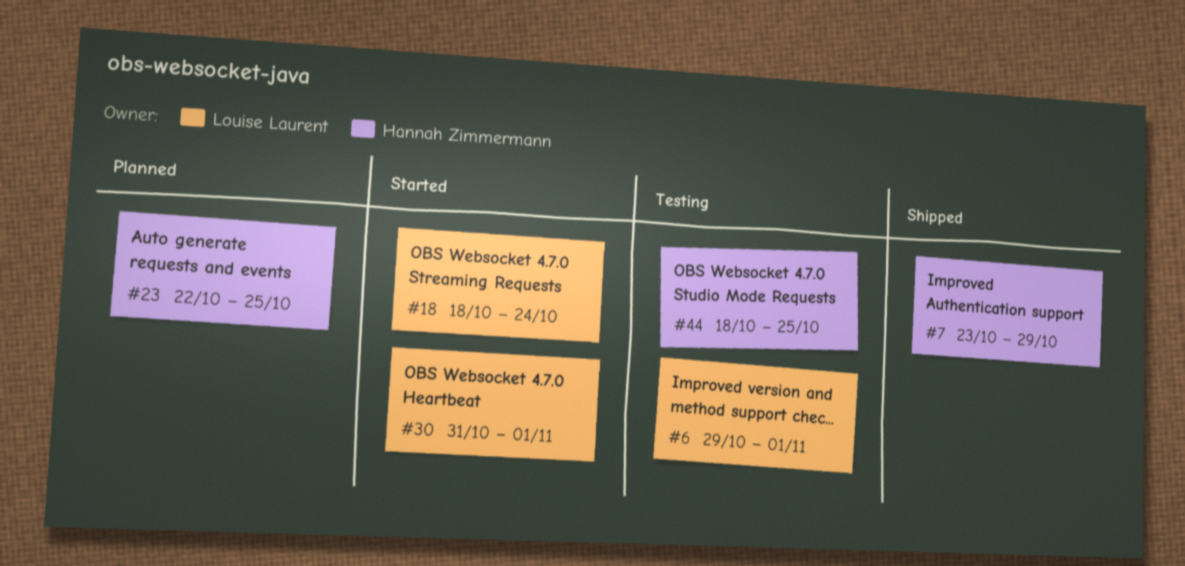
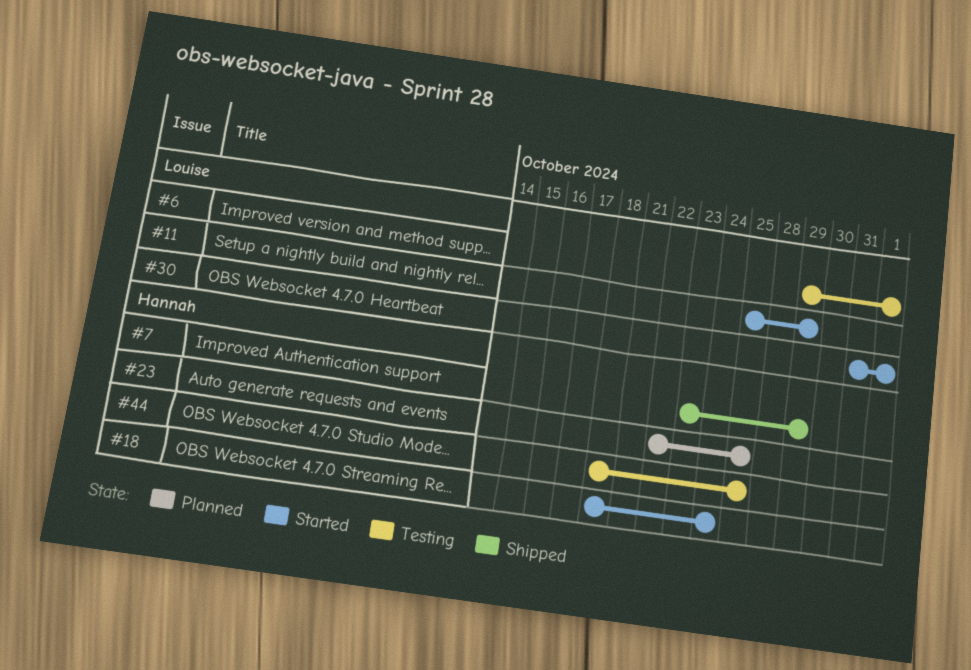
#11: none -> present
#18, owner: Louise Laurent -> Hannah Zimmermann

